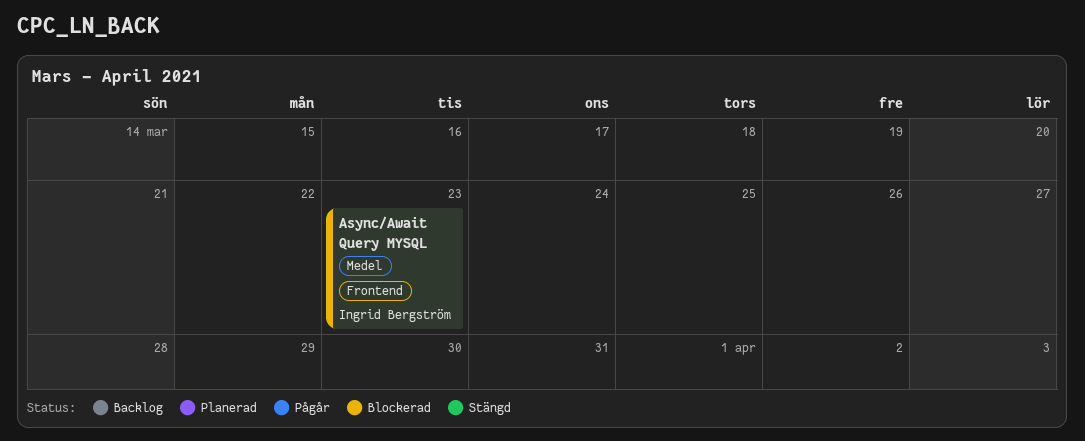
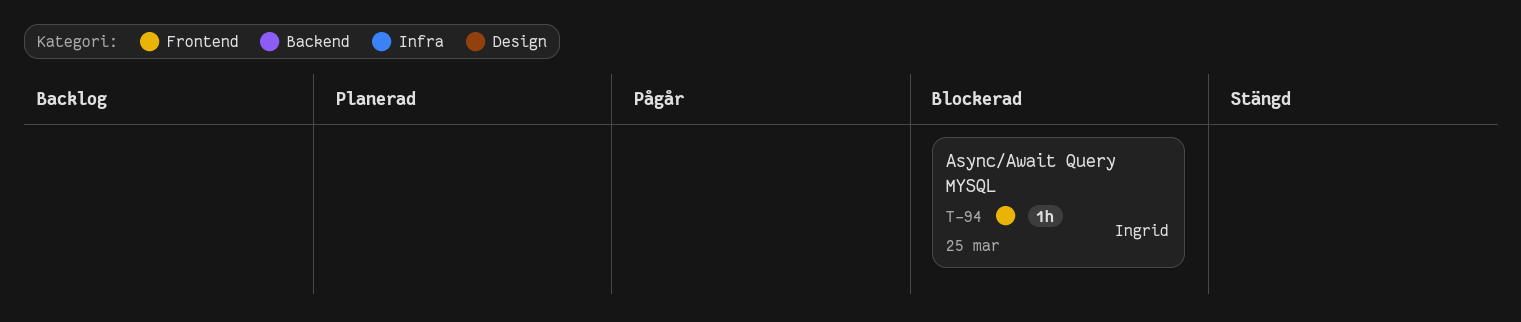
Async/Await Query MYSQL, due: Mar 23 -> Mar 25

